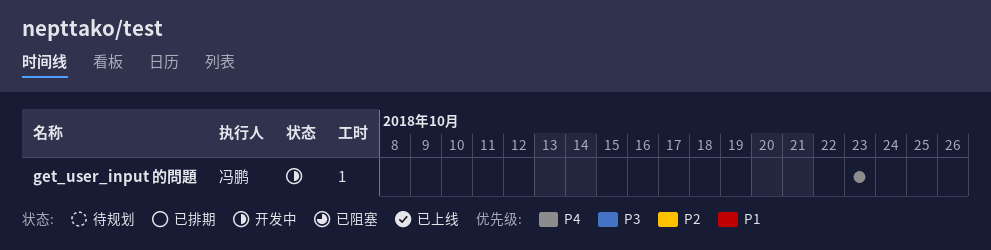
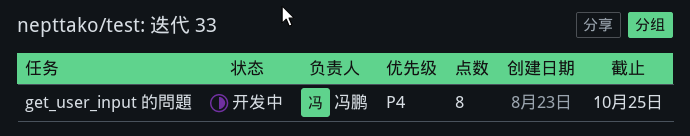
get_user_input 的問題, estimate: 1 -> 8
get_user_input 的問題, due: Oct 23 -> Oct 25

